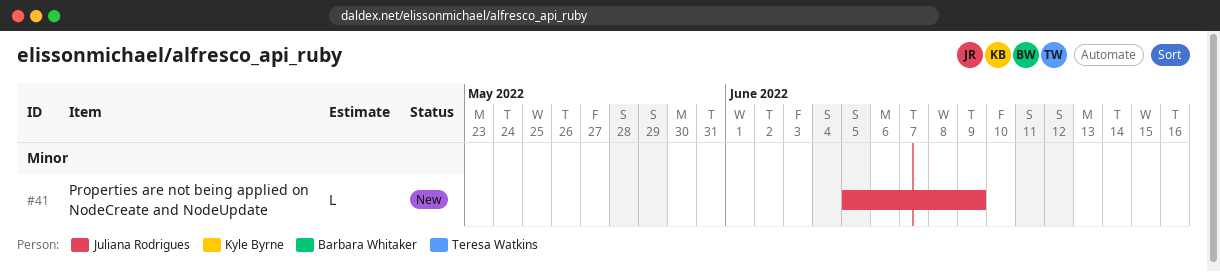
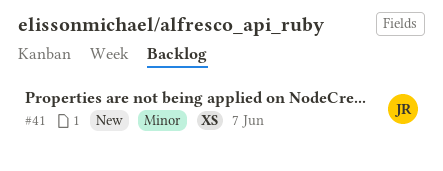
#41, estimate: L -> XS
#41, due: Jun 9 -> Jun 7

